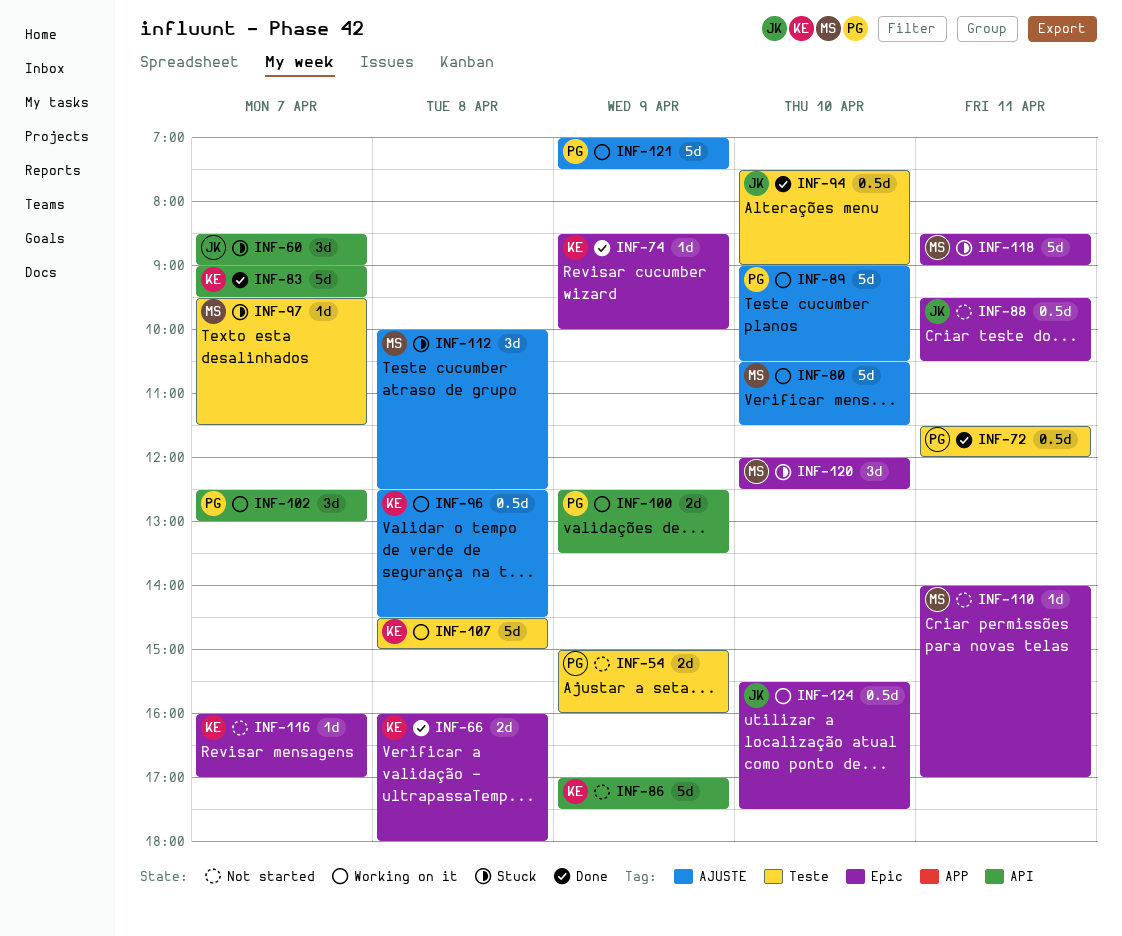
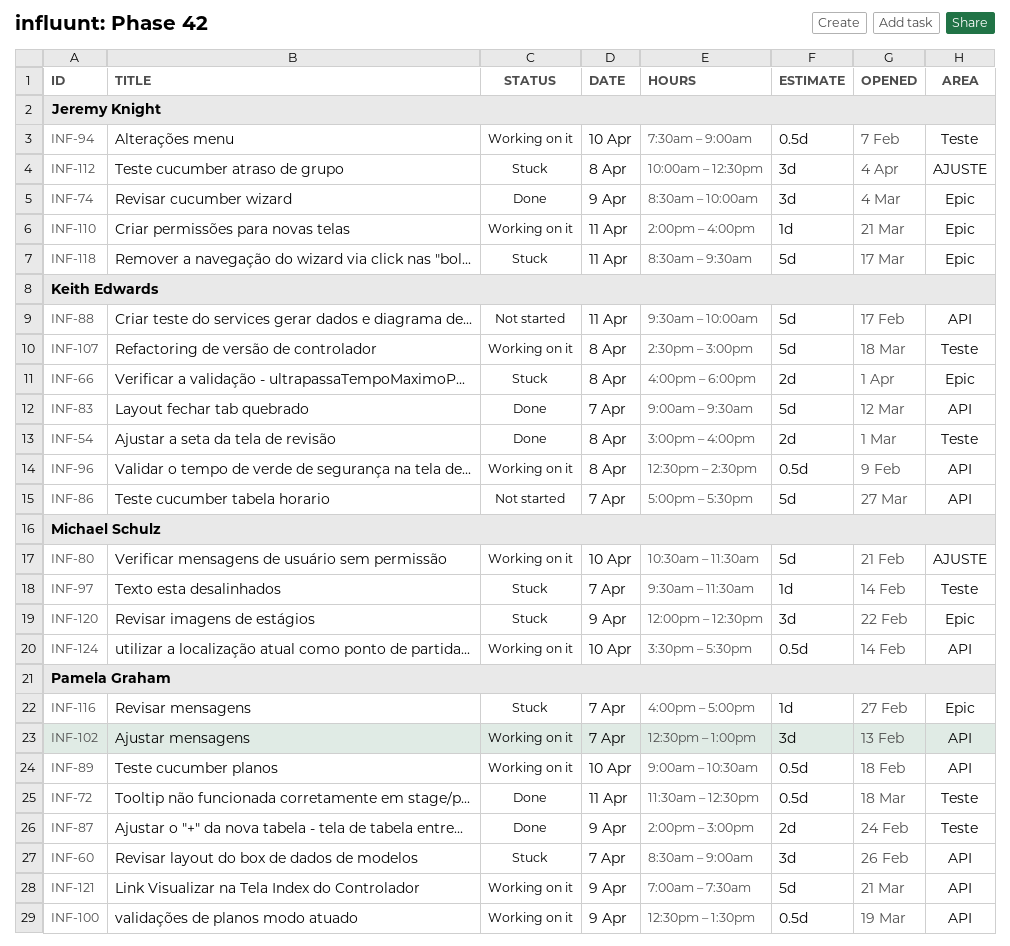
INF-54, status: Not started -> Done
INF-54, owner: Pamela Graham -> Keith Edwards
INF-54, day: Apr 9 -> Apr 8
INF-60, owner: Jeremy Knight -> Pamela Graham
INF-66, status: Done -> Stuck
INF-72, ends: 12:00 -> 12:30
INF-74, owner: Keith Edwards -> Jeremy Knight
INF-74, estimate: 1d -> 3d
INF-86, day: Apr 9 -> Apr 7
INF-87: none -> present
INF-88, owner: Jeremy Knight -> Keith Edwards
INF-88, label: Epic -> API
INF-88, estimate: 0.5d -> 5d
INF-88, ends: 10:30 -> 10:00
INF-89, label: AJUSTE -> API
INF-89, estimate: 5d -> 0.5d
INF-94, status: Done -> Working on it
INF-96, label: AJUSTE -> API
INF-100, estimate: 2d -> 0.5d
INF-110, status: Not started -> Working on it
INF-110, owner: Michael Schulz -> Jeremy Knight
INF-110, ends: 17:00 -> 16:00
INF-112, owner: Michael Schulz -> Jeremy Knight
INF-116, status: Not started -> Stuck
INF-116, owner: Keith Edwards -> Pamela Graham
INF-118, owner: Michael Schulz -> Jeremy Knight
INF-118, ends: 09:00 -> 09:30
INF-120, day: Apr 10 -> Apr 9
INF-121, label: AJUSTE -> API
INF-124, owner: Jeremy Knight -> Michael Schulz
INF-124, label: Epic -> API

